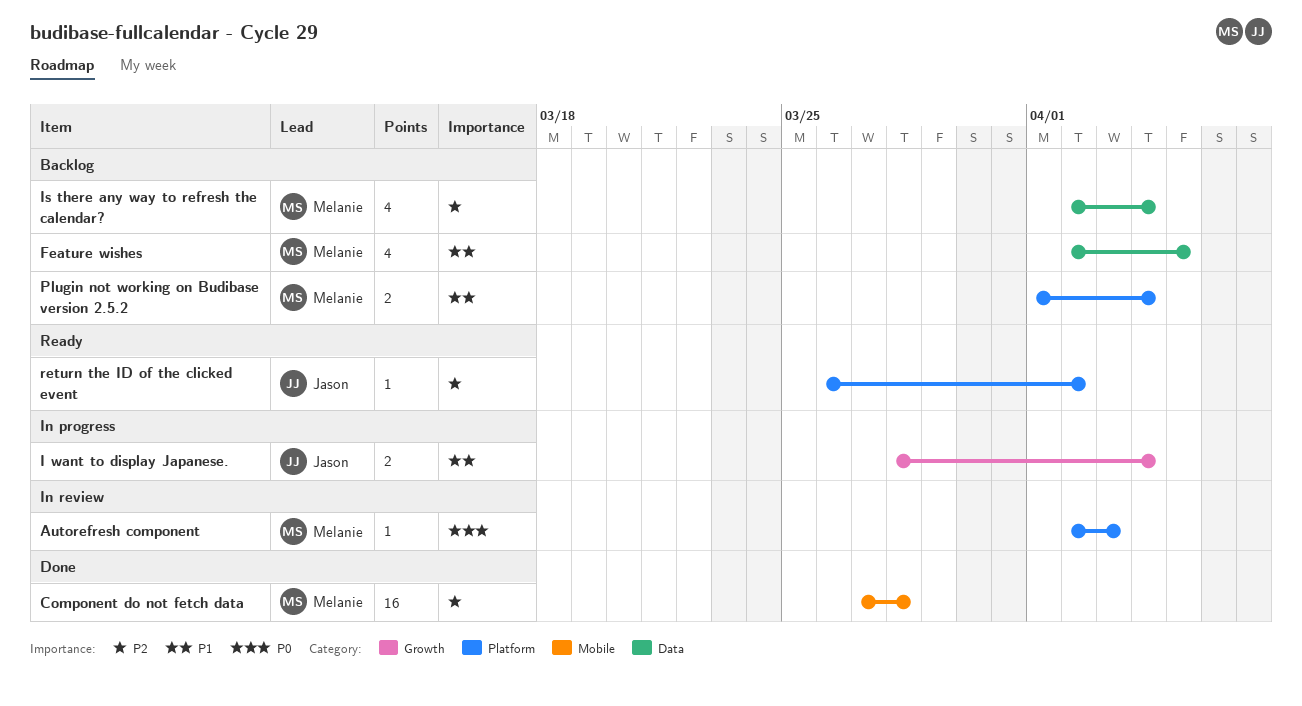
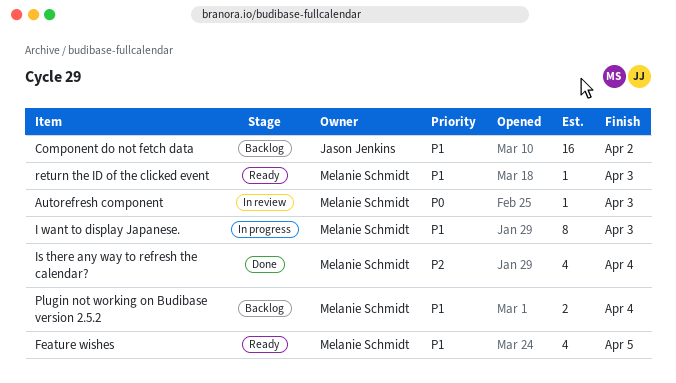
Component do not fetch data, status: Done -> Backlog
Component do not fetch data, owner: Melanie Schmidt -> Jason Jenkins
Component do not fetch data, priority: P2 -> P1
Component do not fetch data, due: Mar 28 -> Apr 2
Feature wishes, status: Backlog -> Ready
I want to display Japanese., owner: Jason Jenkins -> Melanie Schmidt
I want to display Japanese., estimate: 2 -> 8
I want to display Japanese., due: Apr 4 -> Apr 3
Is there any way to refresh the calendar?, status: Backlog -> Done
return the ID of the clicked event, owner: Jason Jenkins -> Melanie Schmidt
return the ID of the clicked event, priority: P2 -> P1
return the ID of the clicked event, due: Apr 2 -> Apr 3

